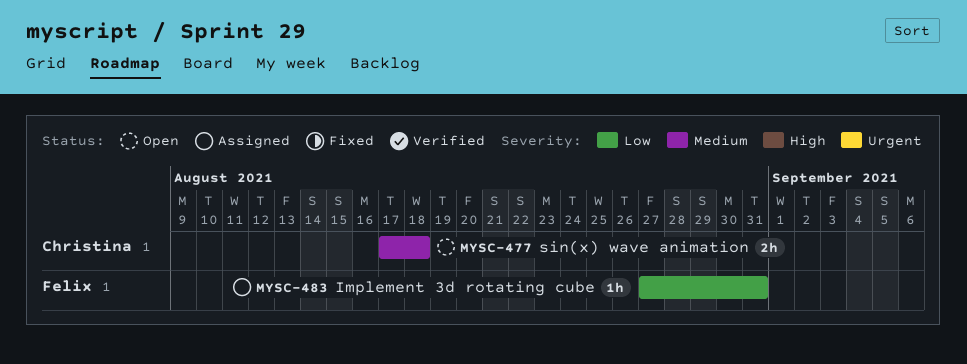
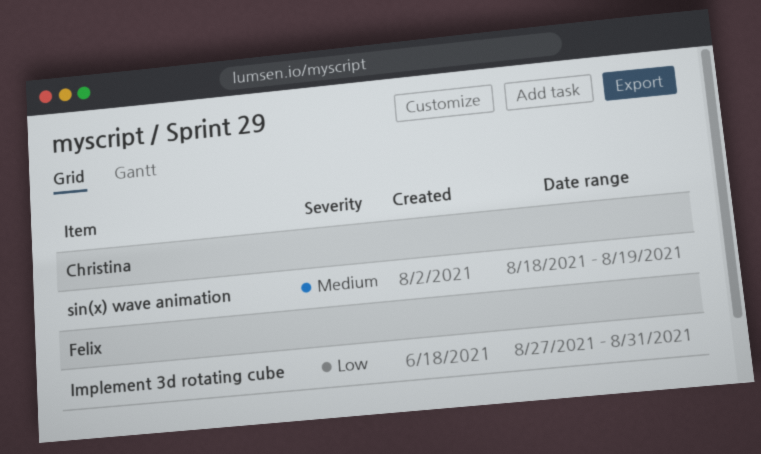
sin(x) wave animation, start: Aug 17 -> Aug 18
sin(x) wave animation, due: Aug 18 -> Aug 19

